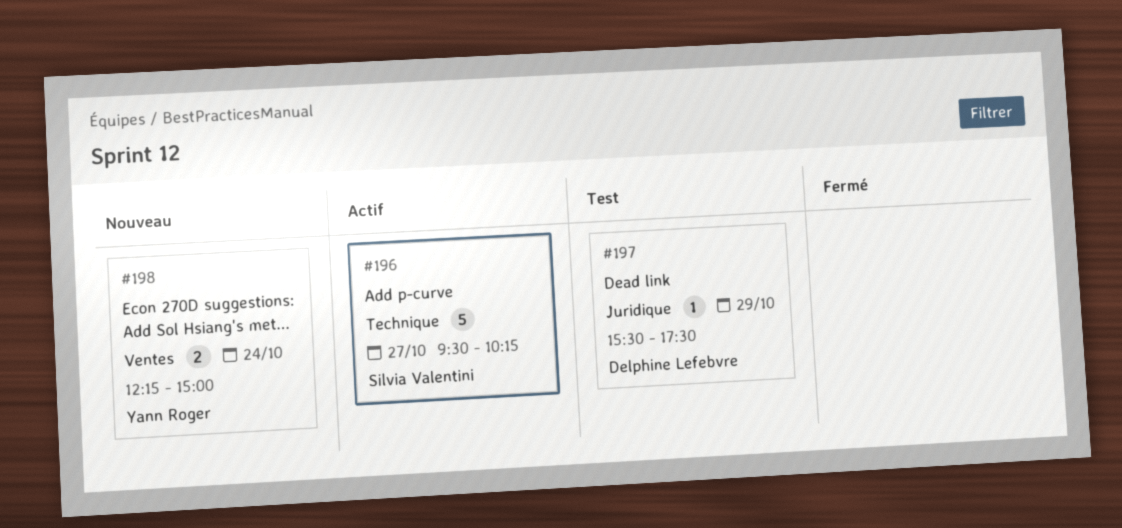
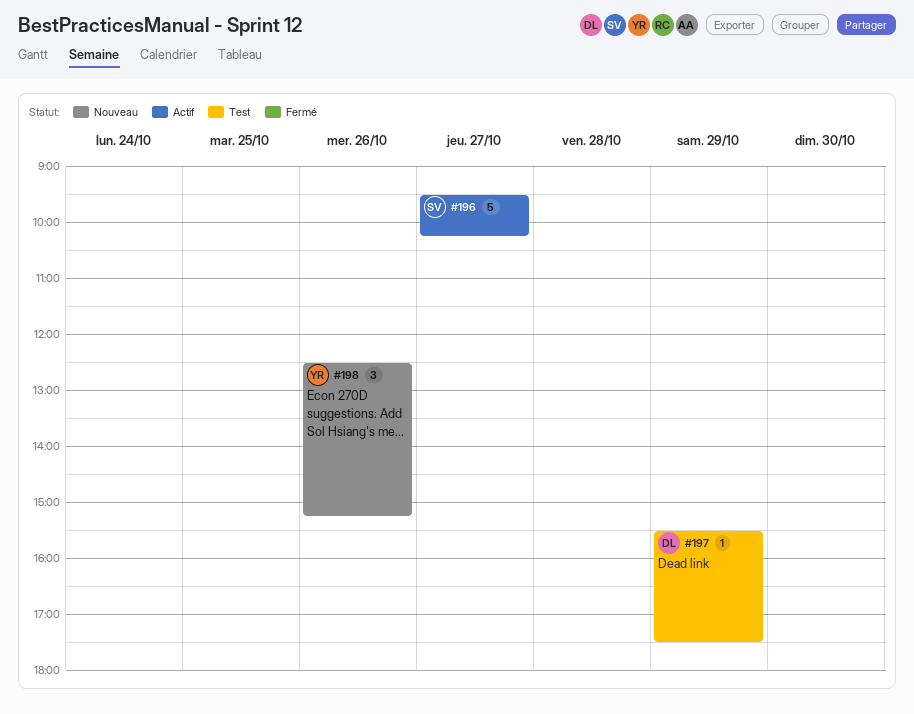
#198, estimate: 2 -> 3
#198, day: Oct 24 -> Oct 26
#198, begins: 12:15 -> 12:30
#198, ends: 15:00 -> 15:15

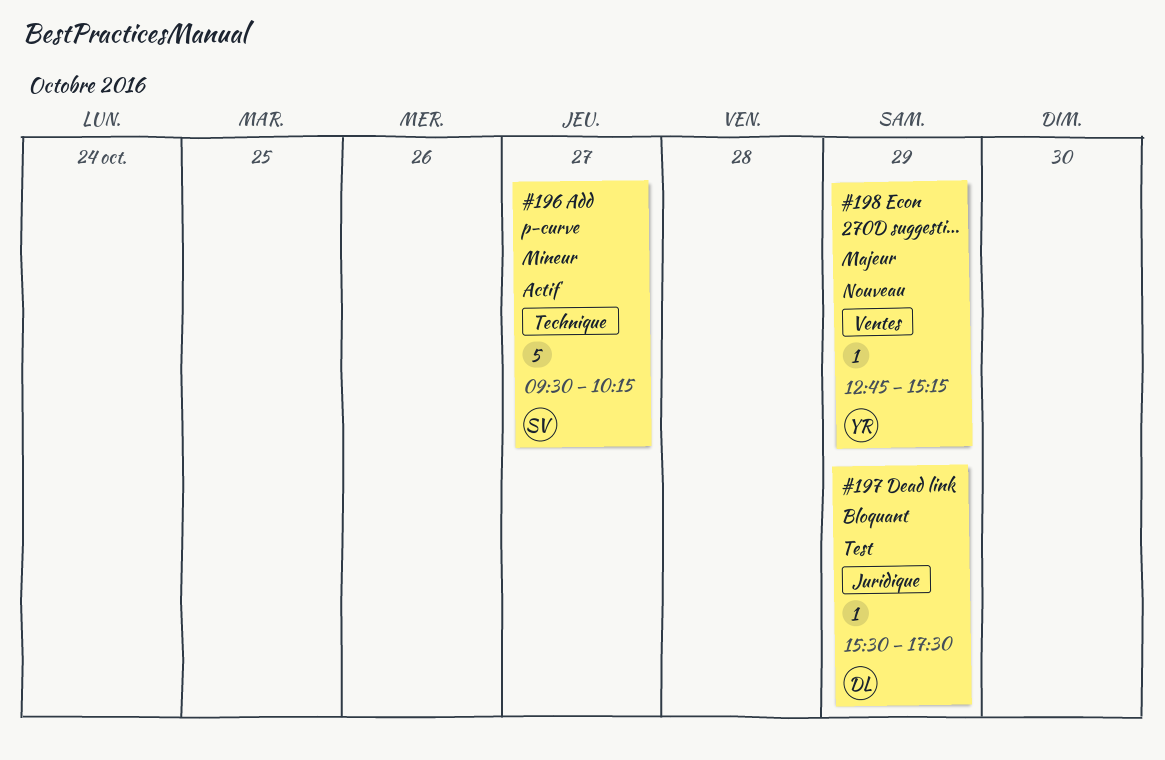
#198, estimate: 3 -> 1
#198, day: Oct 26 -> Oct 29
#198, begins: 12:30 -> 12:45

